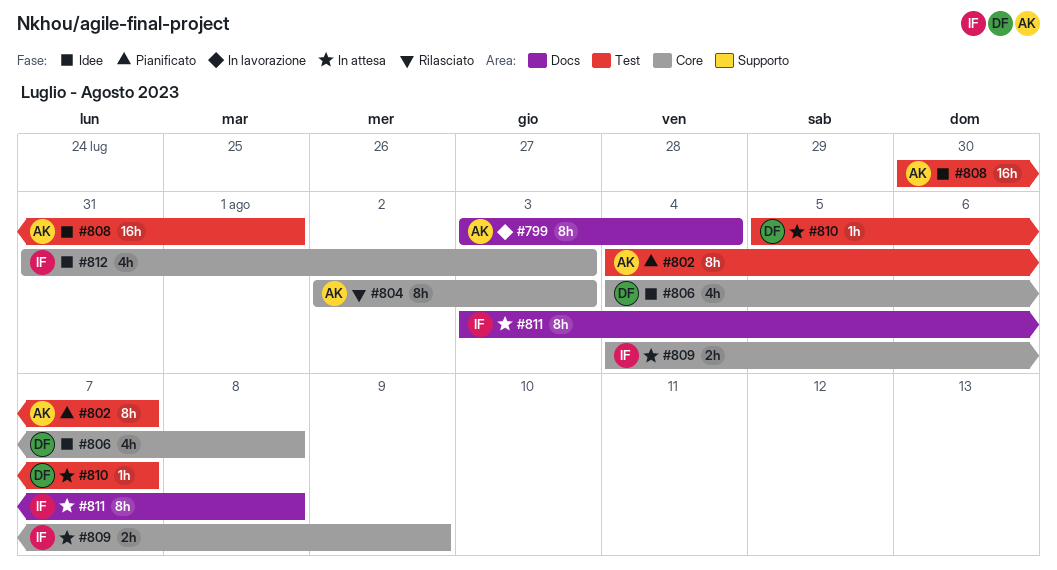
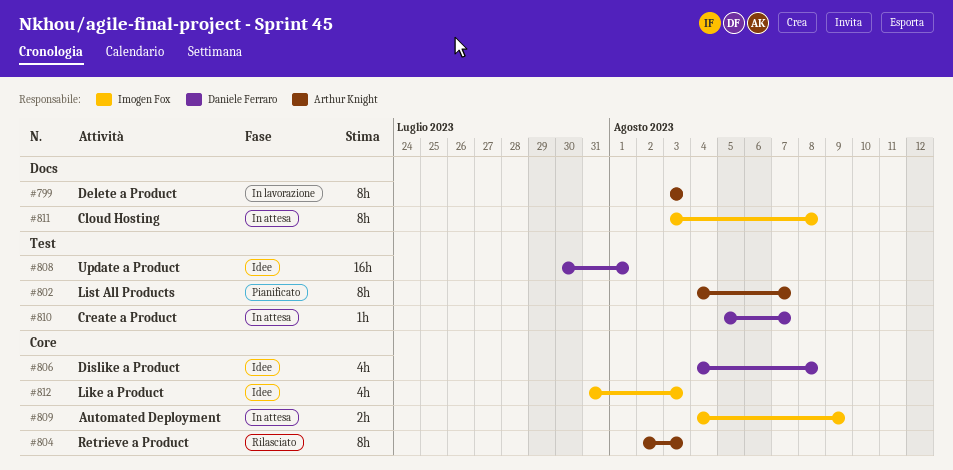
#799, due: Aug 4 -> Aug 3
#808, owner: Arthur Knight -> Daniele Ferraro

